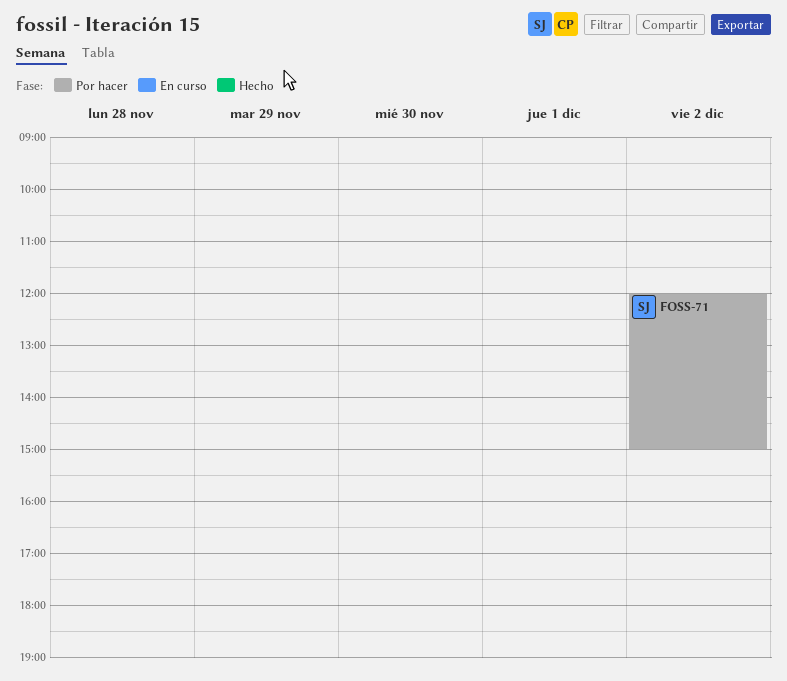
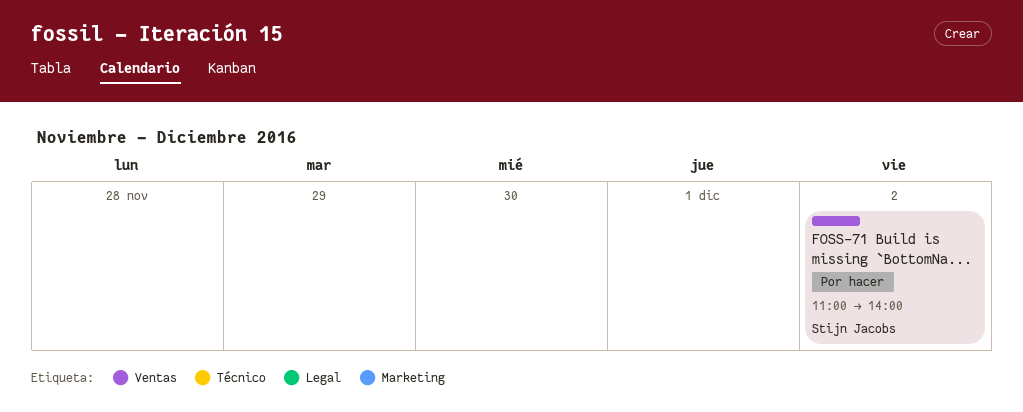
FOSS-71, begins: 12:00 -> 11:00
FOSS-71, ends: 15:00 -> 14:00

